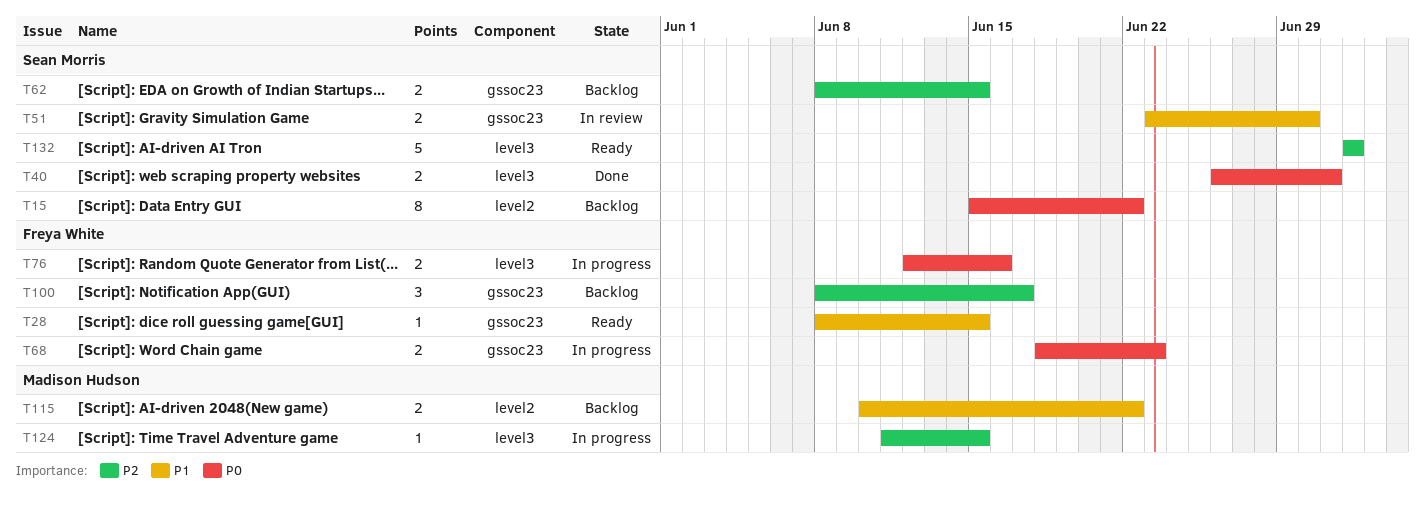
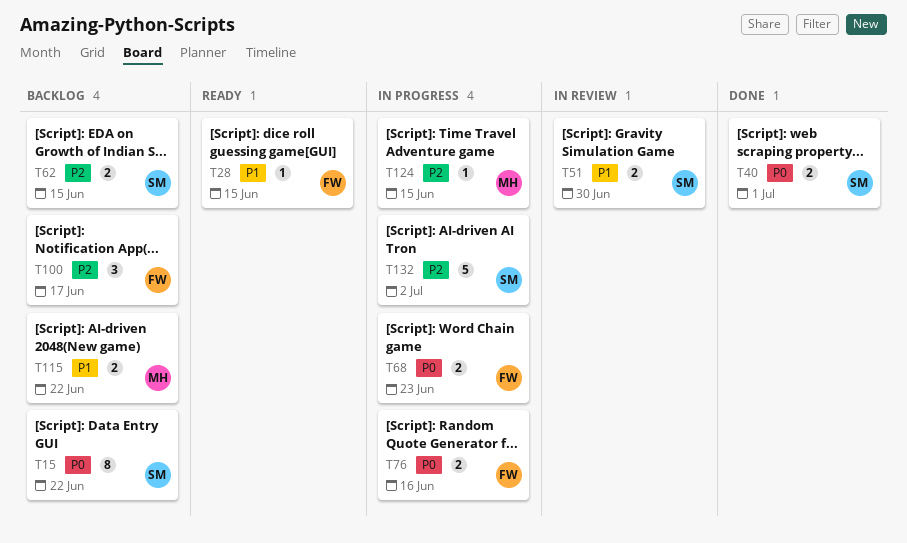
T132, status: Ready -> In progress

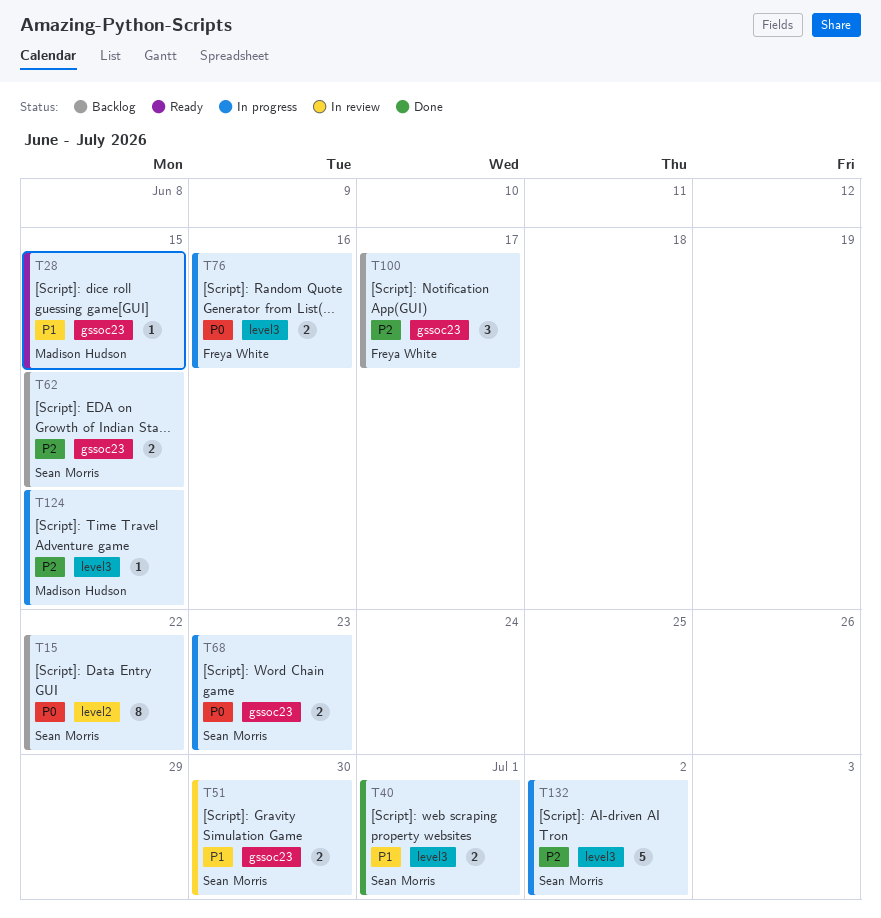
T28, owner: Freya White -> Madison Hudson
T40, priority: P0 -> P1
T68, owner: Freya White -> Sean Morris
T115: present -> none

